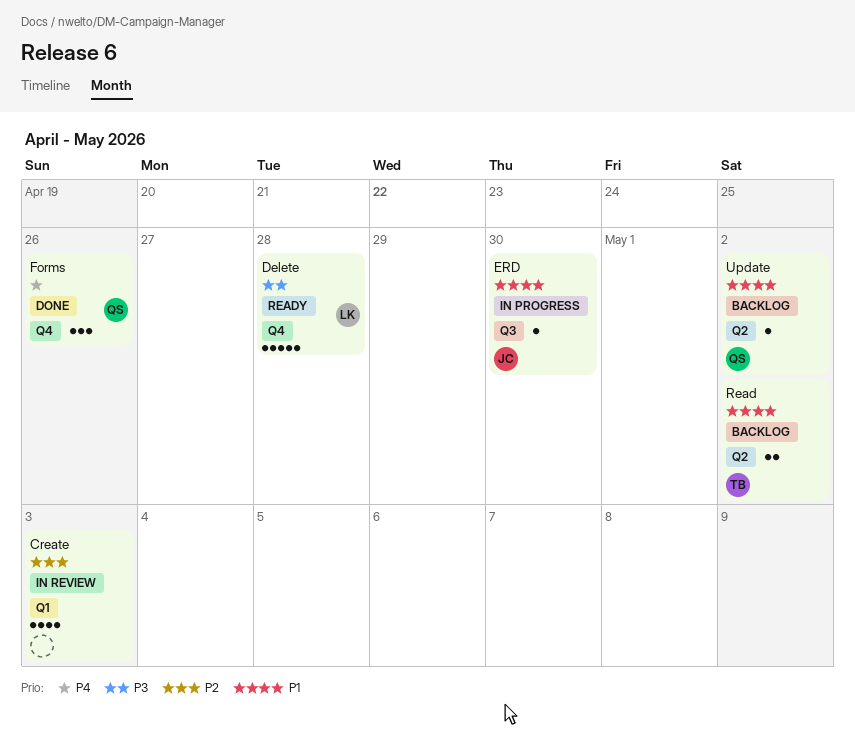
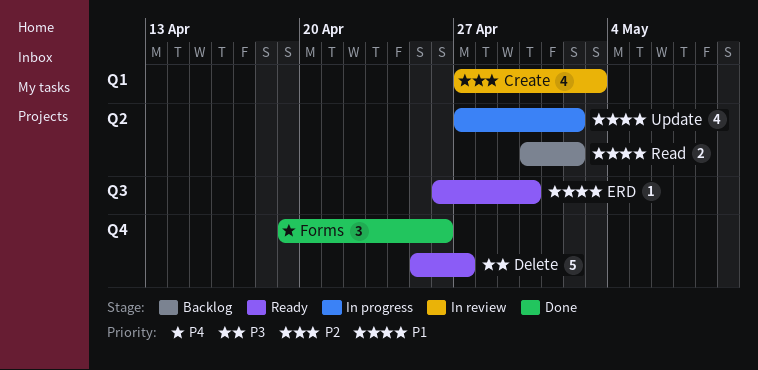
Delete, due: Apr 28 -> Apr 27
ERD, status: In progress -> Ready
Update, status: Backlog -> In progress
Update, estimate: 1 -> 4

